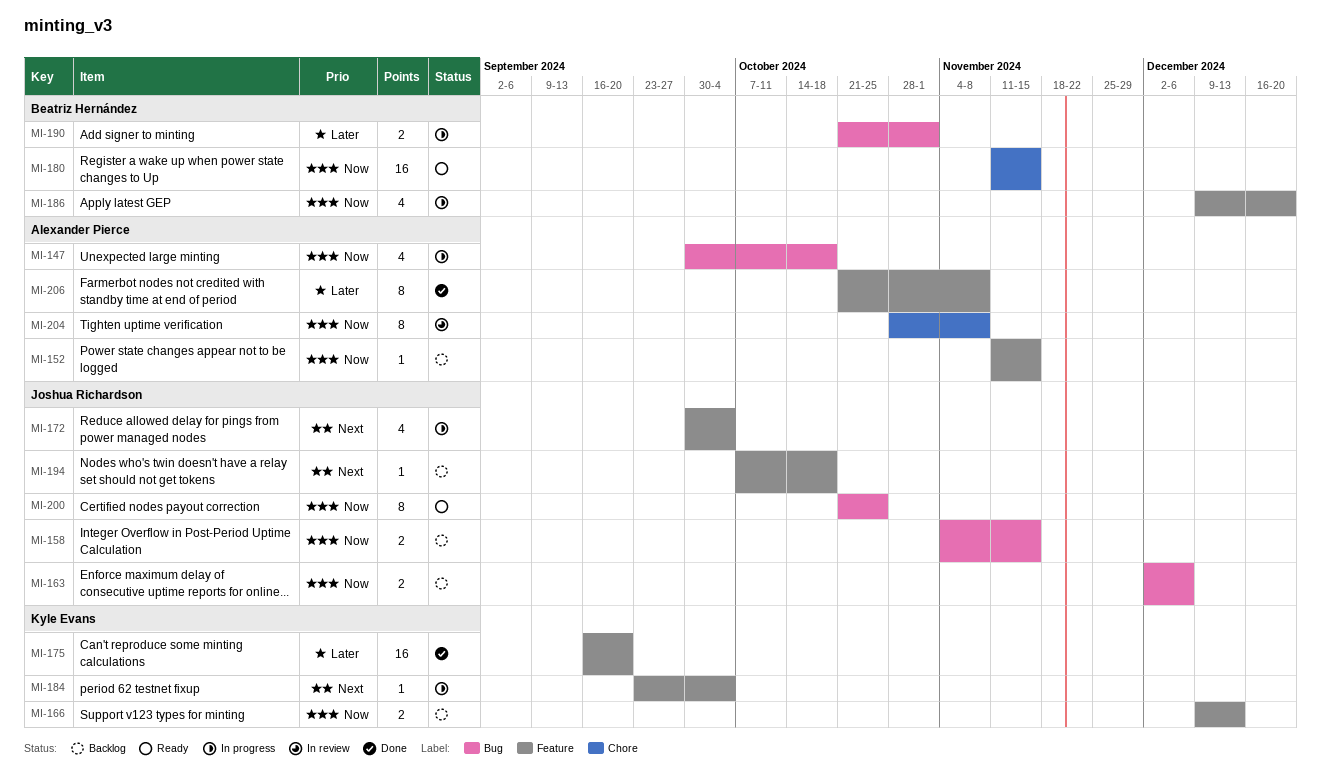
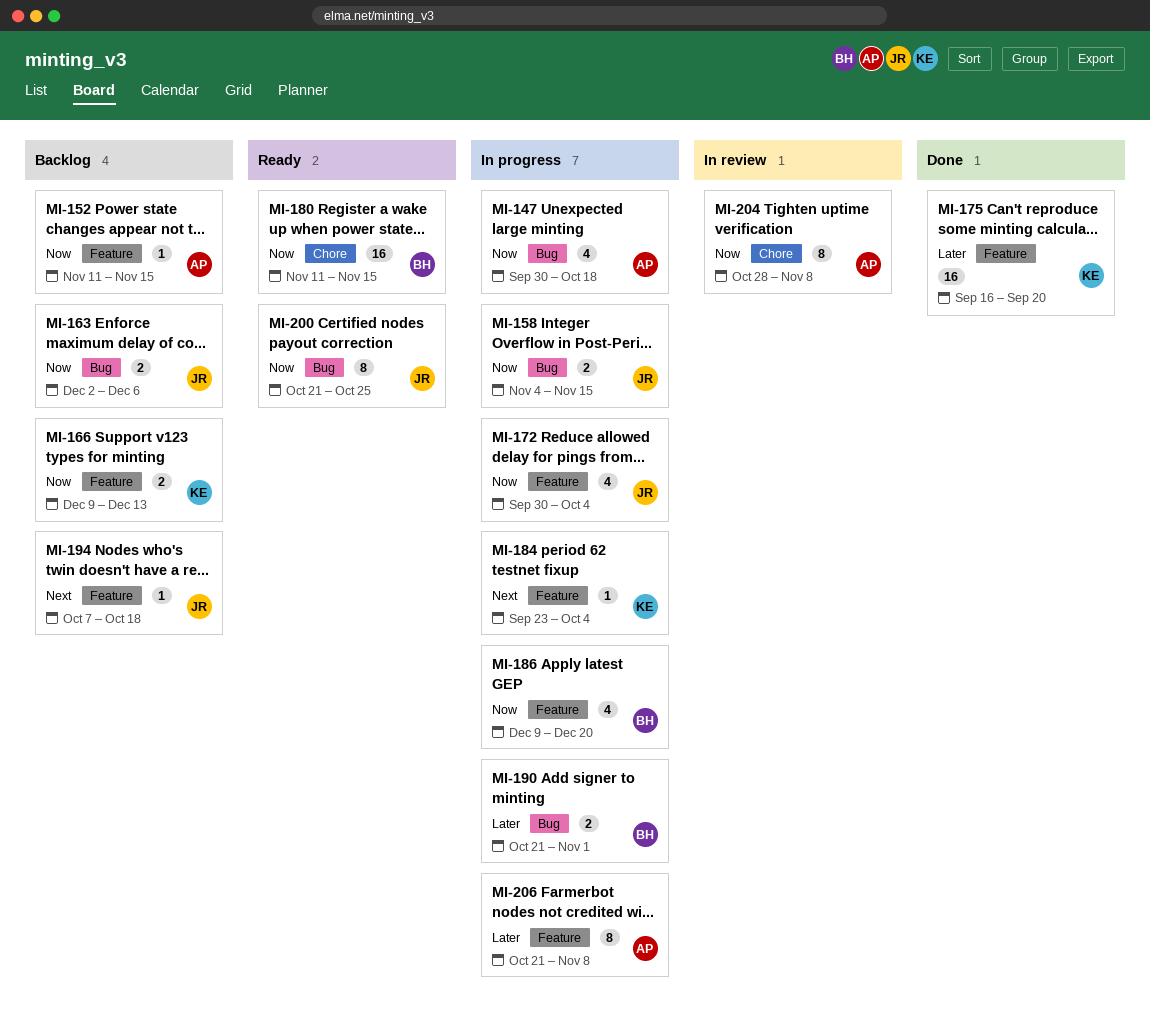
MI-158, status: Backlog -> In progress
MI-172, priority: Next -> Now
MI-206, status: Done -> In progress

